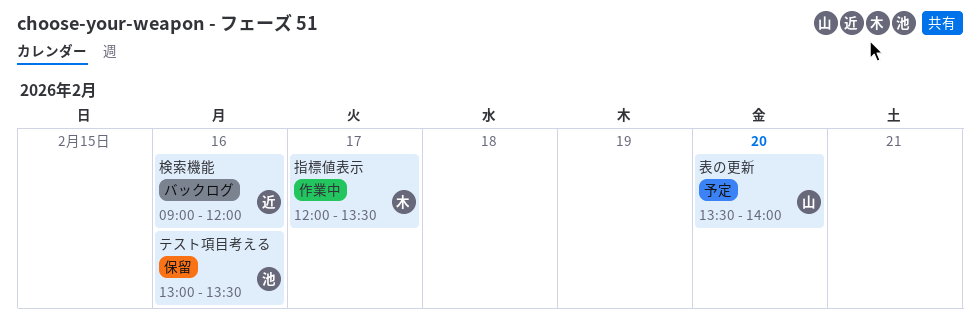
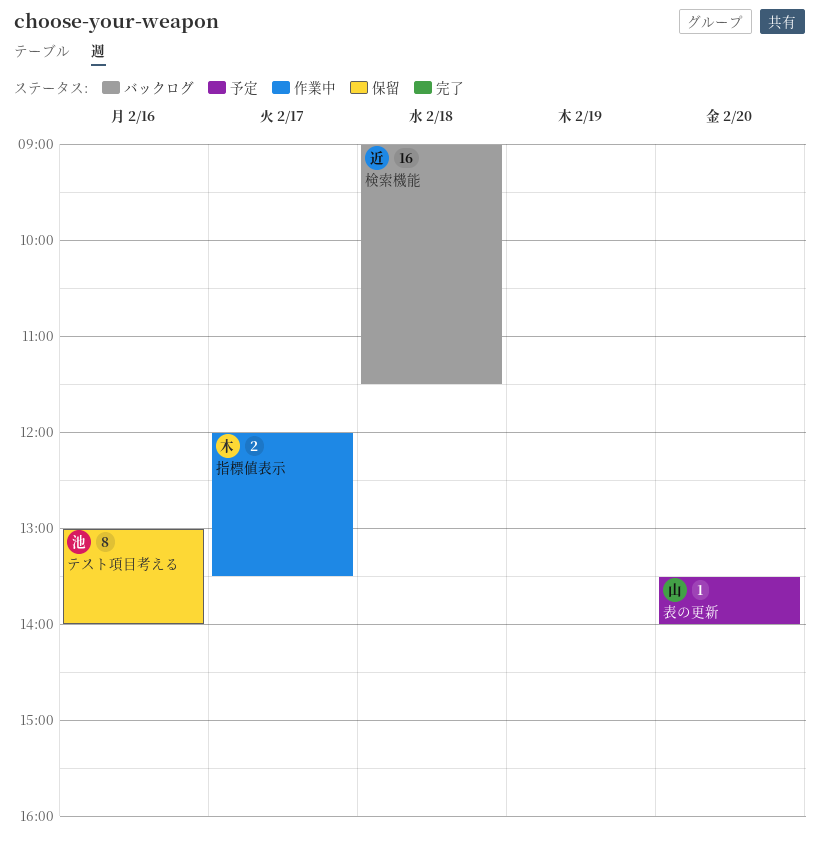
テスト項目考える, ends: 13:30 -> 14:00
検索機能, day: Feb 16 -> Feb 18
検索機能, ends: 12:00 -> 11:30

